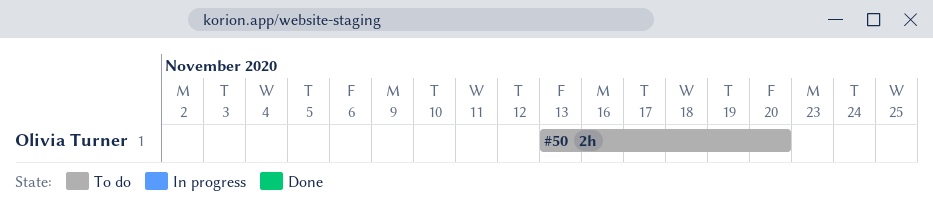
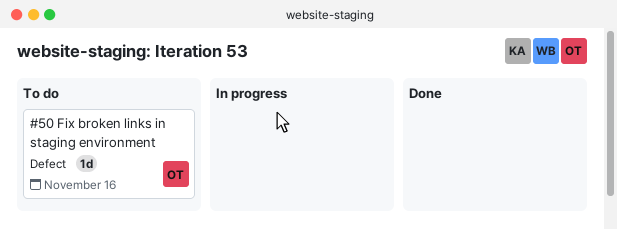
#50, estimate: 2h -> 1d
#50, due: Nov 20 -> Nov 16

